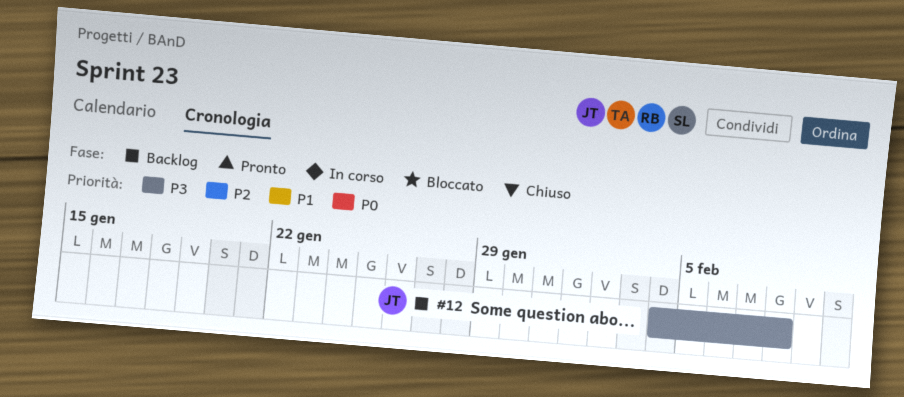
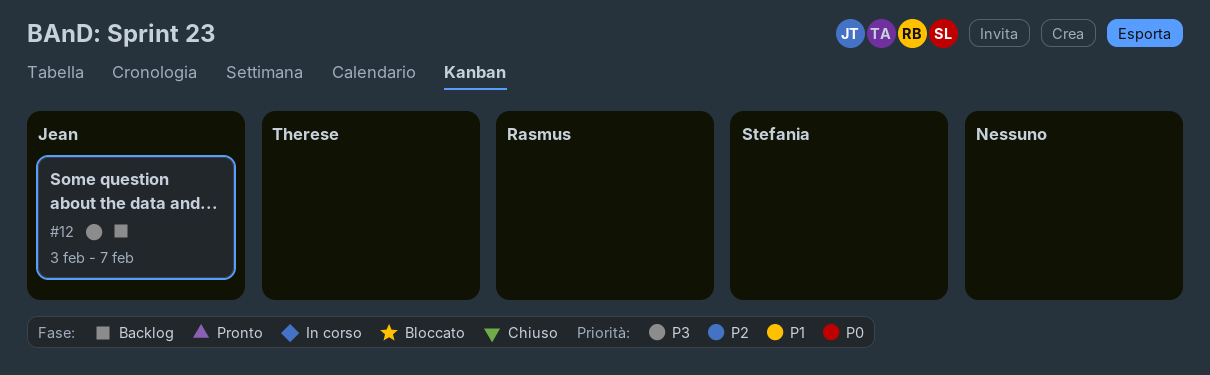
#12, start: Feb 4 -> Feb 3
#12, due: Feb 8 -> Feb 7

